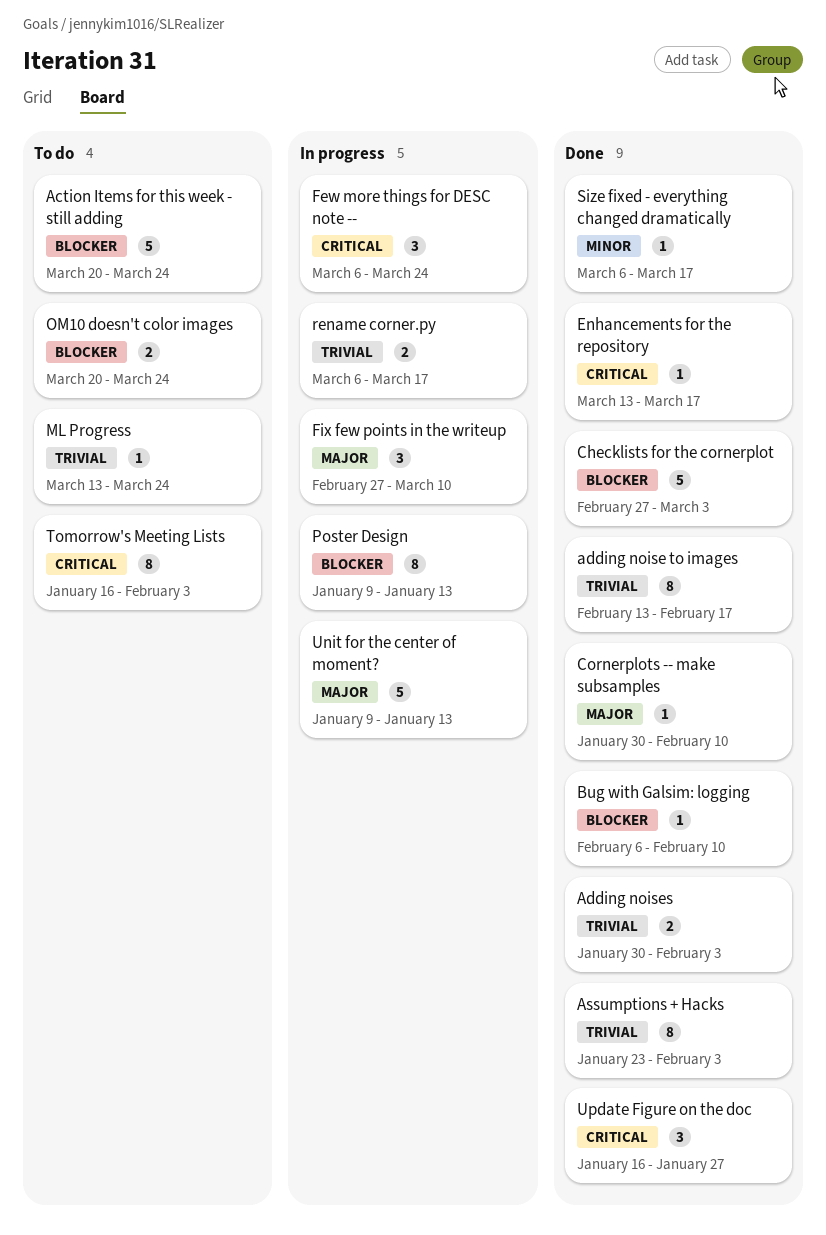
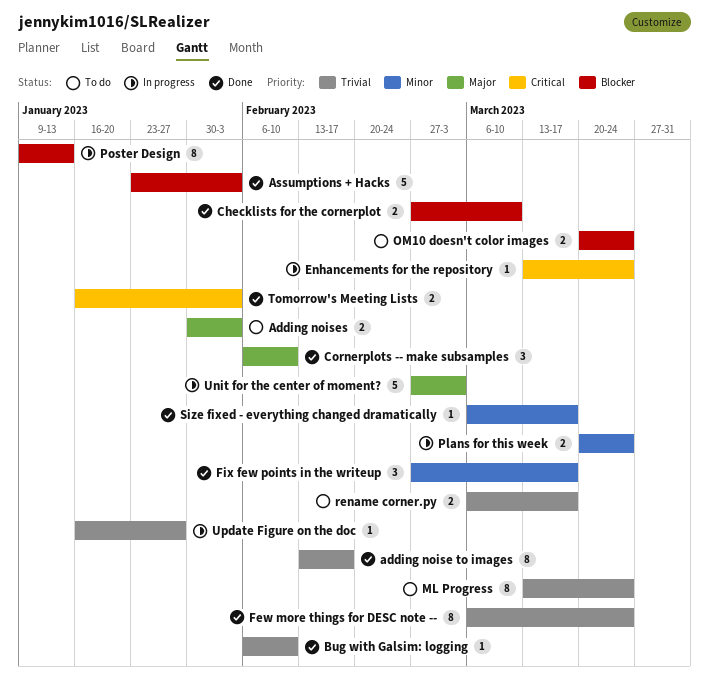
Action Items for this week - still adding: present -> none
Adding noises, status: Done -> To do
Adding noises, priority: Trivial -> Major
Assumptions + Hacks, priority: Trivial -> Blocker
Assumptions + Hacks, estimate: 8 -> 5
Bug with Galsim: logging, priority: Blocker -> Trivial
Checklists for the cornerplot, estimate: 5 -> 2
Checklists for the cornerplot, due: Mar 3 -> Mar 10
Cornerplots -- make subsamples, estimate: 1 -> 3
Cornerplots -- make subsamples, start: Jan 30 -> Feb 6
Enhancements for the repository, status: Done -> In progress
Enhancements for the repository, due: Mar 17 -> Mar 24
Few more things for DESC note --, status: In progress -> Done
Few more things for DESC note --, priority: Critical -> Trivial
Few more things for DESC note --, estimate: 3 -> 8
Fix few points in the writeup, status: In progress -> Done
Fix few points in the writeup, priority: Major -> Minor
Fix few points in the writeup, due: Mar 10 -> Mar 17
ML Progress, estimate: 1 -> 8
Plans for this week: none -> present
rename corner.py, status: In progress -> To do
Tomorrow's Meeting Lists, status: To do -> Done
Tomorrow's Meeting Lists, estimate: 8 -> 2
Unit for the center of moment?, start: Jan 9 -> Feb 27
Unit for the center of moment?, due: Jan 13 -> Mar 3
Update Figure on the doc, status: Done -> In progress
Update Figure on the doc, priority: Critical -> Trivial
Update Figure on the doc, estimate: 3 -> 1

